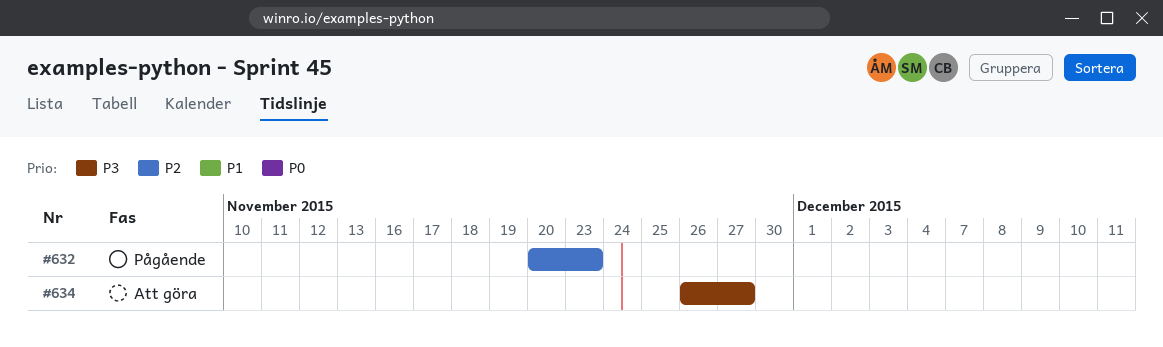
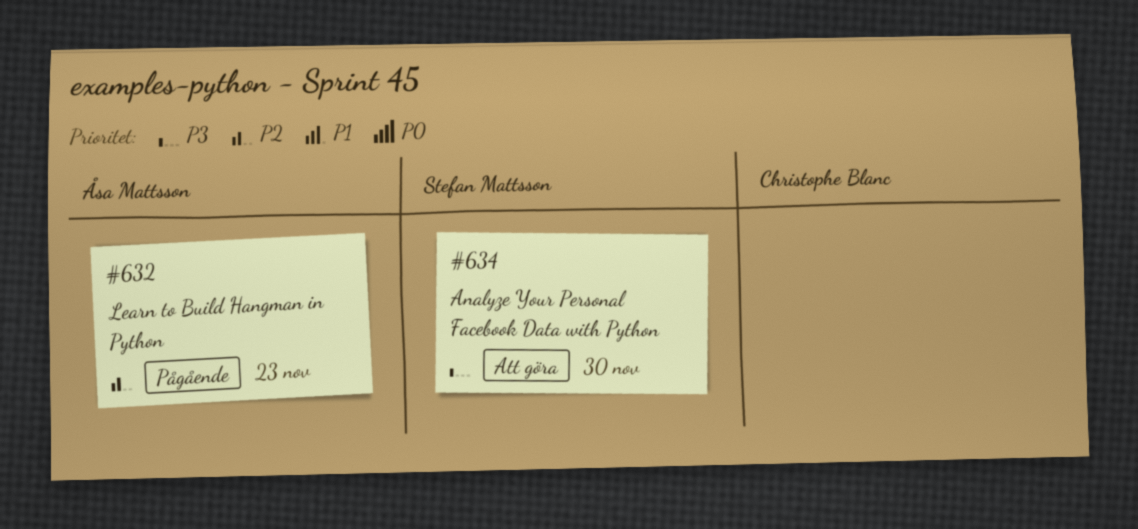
#634, due: Nov 27 -> Nov 30

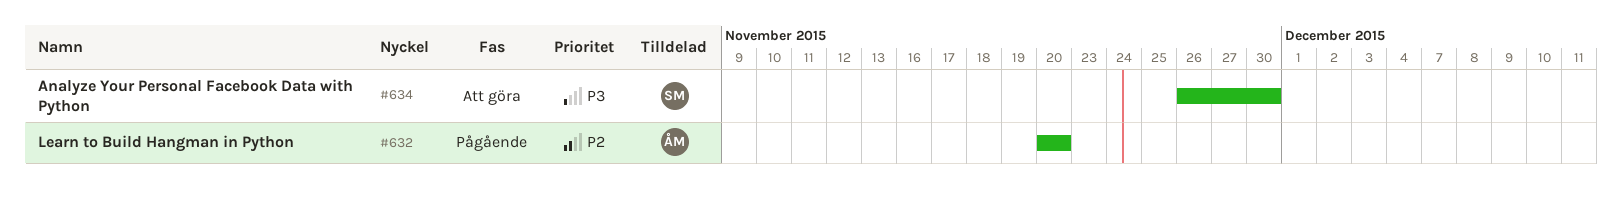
#632, due: Nov 23 -> Nov 20

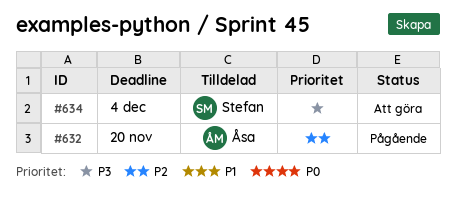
#634, due: Nov 30 -> Dec 4

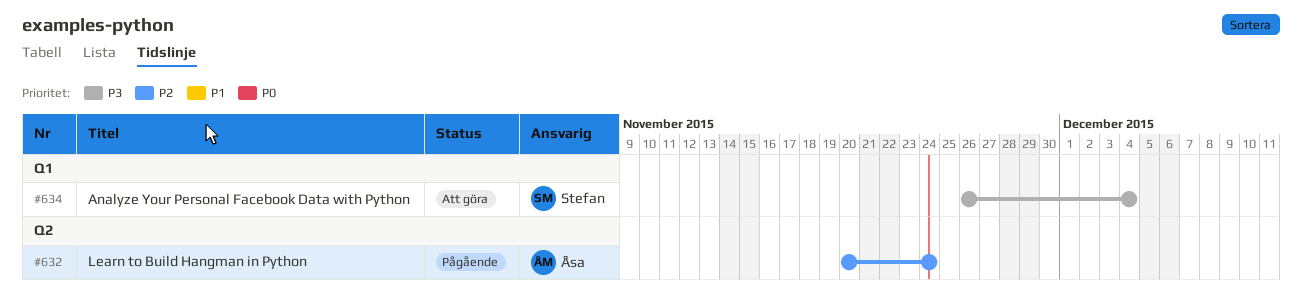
#632, due: Nov 20 -> Nov 24

